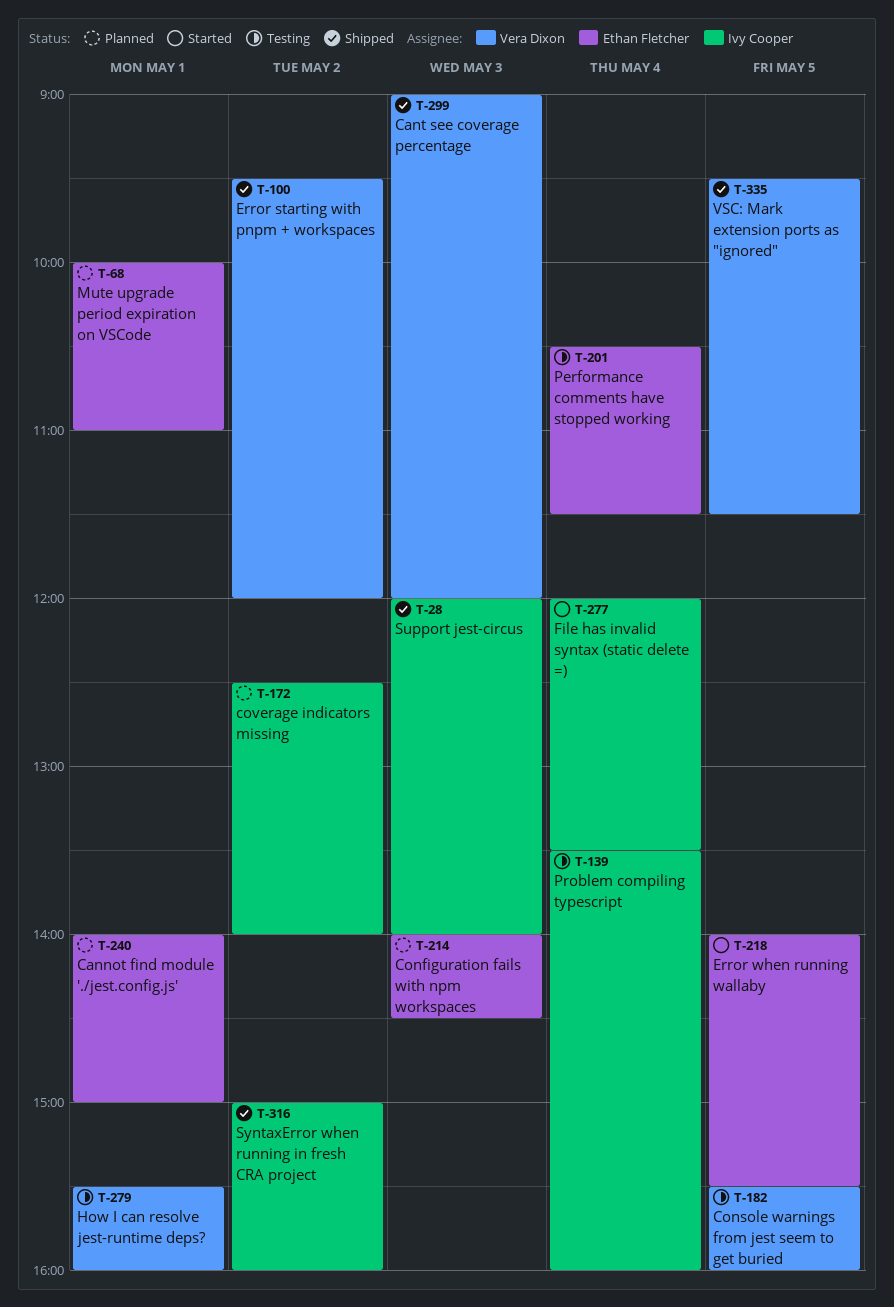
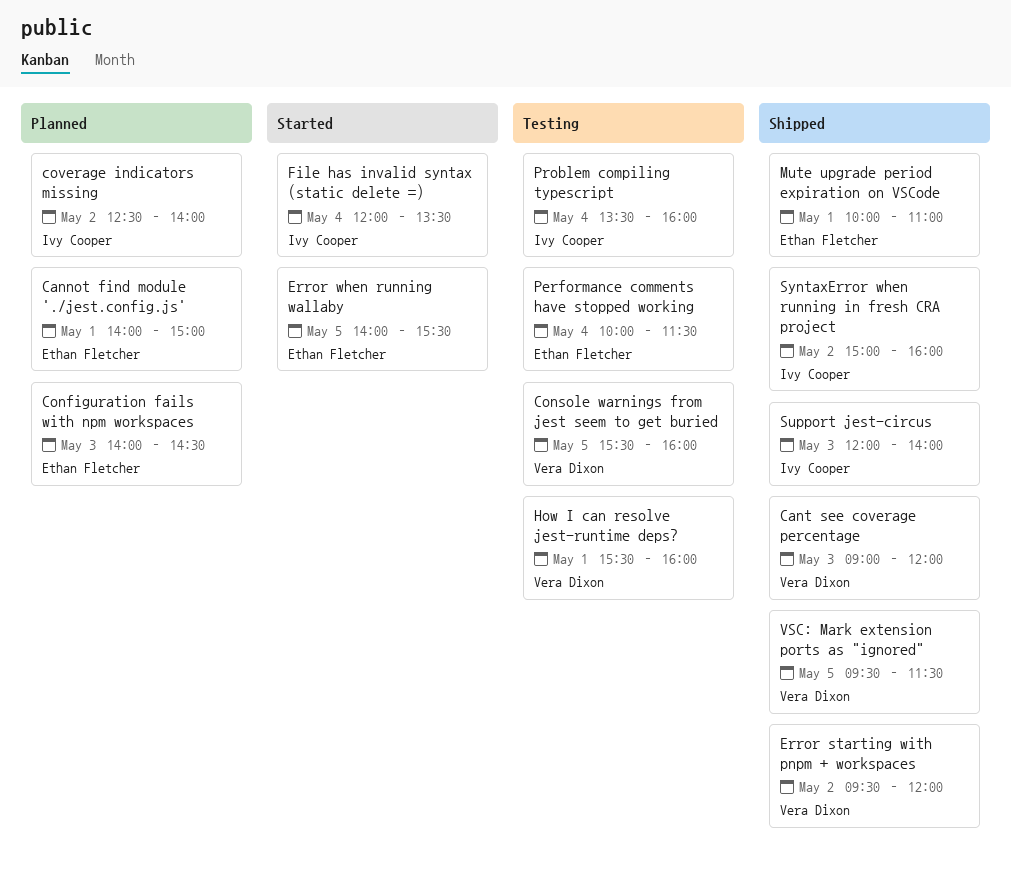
Mute upgrade period expiration on VSCode, status: Planned -> Shipped
Performance comments have stopped working, begins: 10:30 -> 10:00

